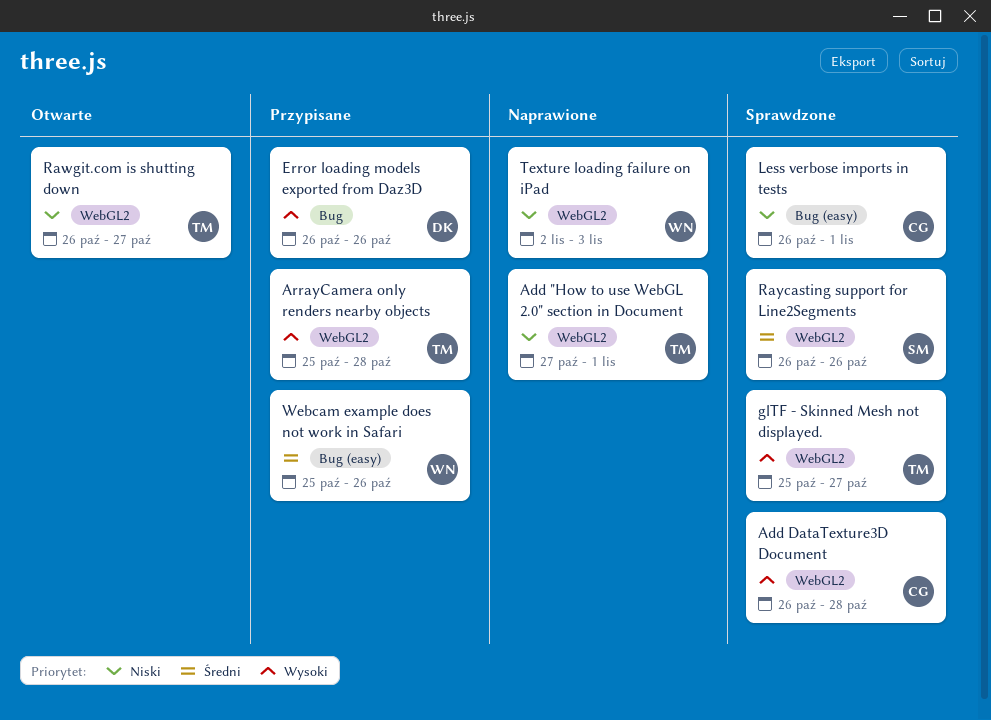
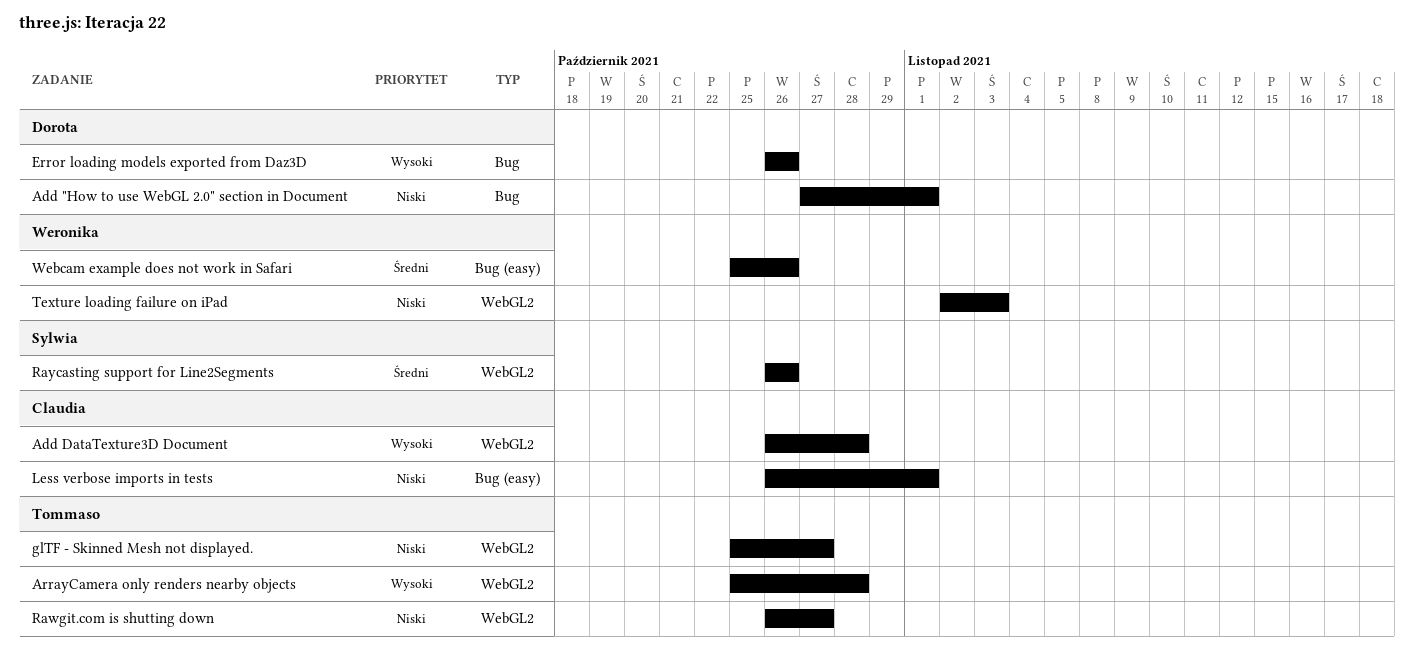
Add "How to use WebGL 2.0" section in Document, owner: Tommaso -> Dorota
Add "How to use WebGL 2.0" section in Document, label: WebGL2 -> Bug
glTF - Skinned Mesh not displayed., priority: Wysoki -> Niski

